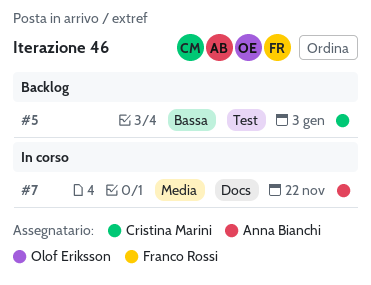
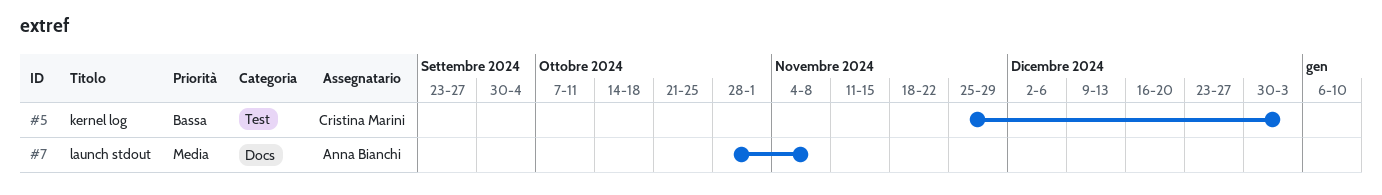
#7, due: Nov 22 -> Nov 8

